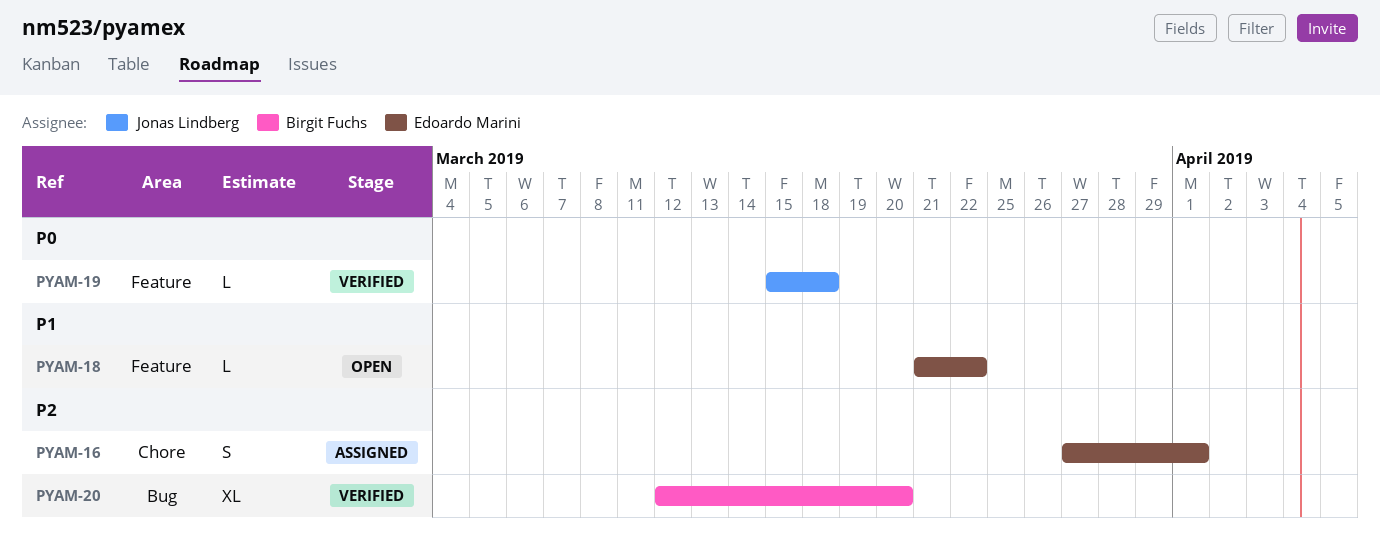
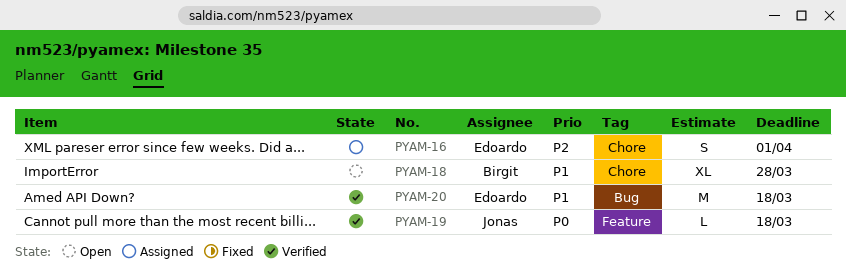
PYAM-18, owner: Edoardo Marini -> Birgit Fuchs
PYAM-18, label: Feature -> Chore
PYAM-18, estimate: L -> XL
PYAM-18, due: Mar 22 -> Mar 28
PYAM-20, owner: Birgit Fuchs -> Edoardo Marini
PYAM-20, priority: P2 -> P1
PYAM-20, estimate: XL -> M
PYAM-20, due: Mar 20 -> Mar 18

